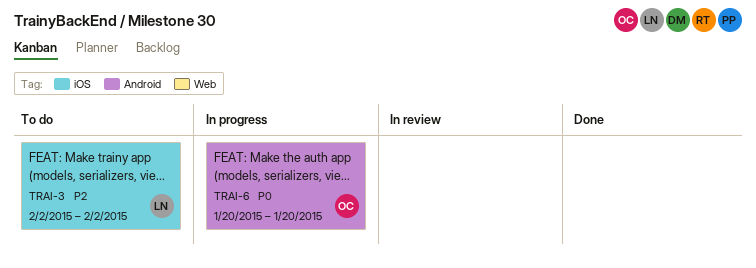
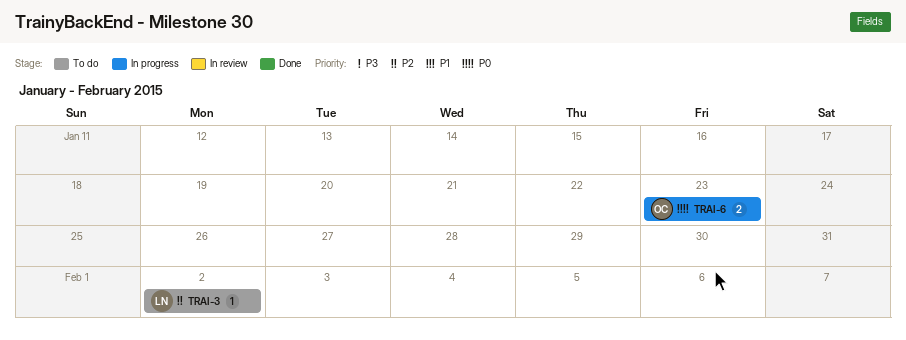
TRAI-6, start: Jan 20 -> Jan 23
TRAI-6, due: Jan 20 -> Jan 23

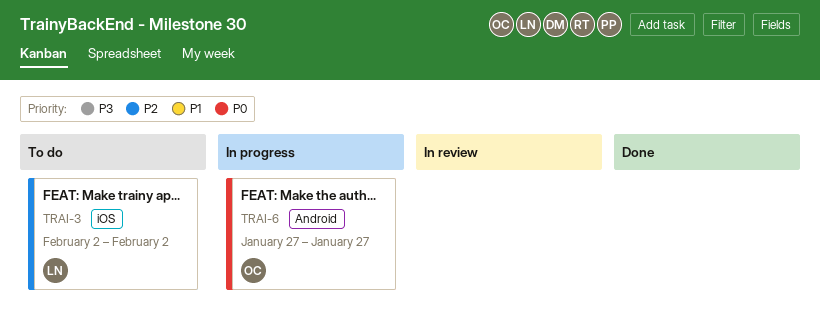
TRAI-6, start: Jan 23 -> Jan 27
TRAI-6, due: Jan 23 -> Jan 27

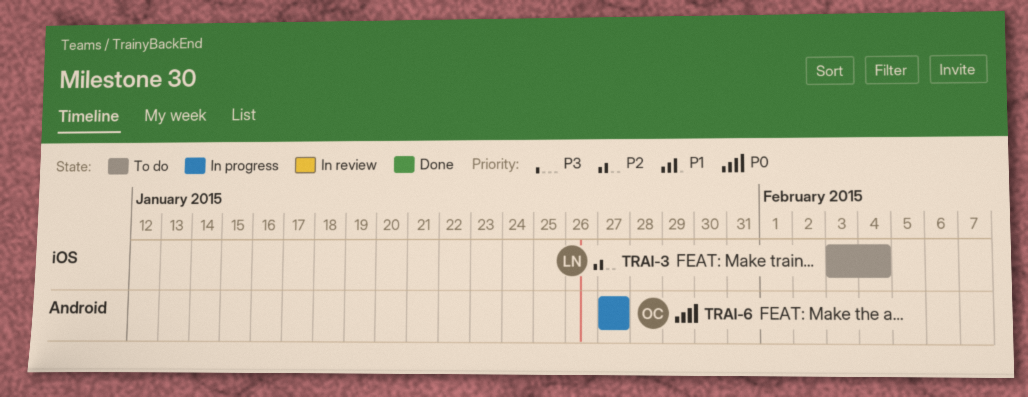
TRAI-3, start: Feb 2 -> Feb 3
TRAI-3, due: Feb 2 -> Feb 4

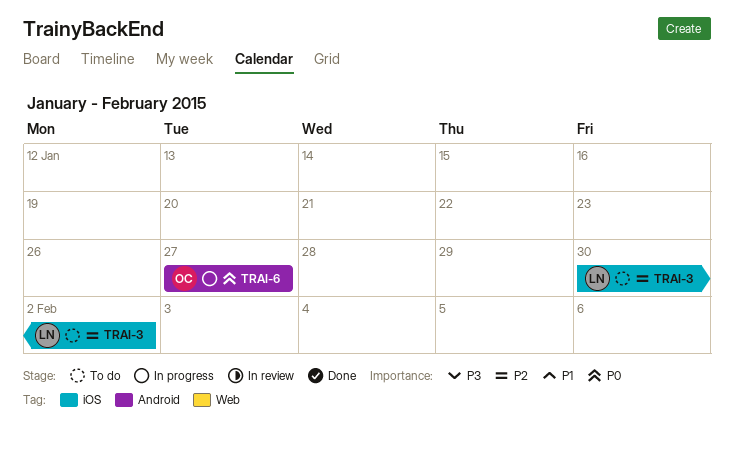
TRAI-3, start: Feb 3 -> Jan 30
TRAI-3, due: Feb 4 -> Feb 2

